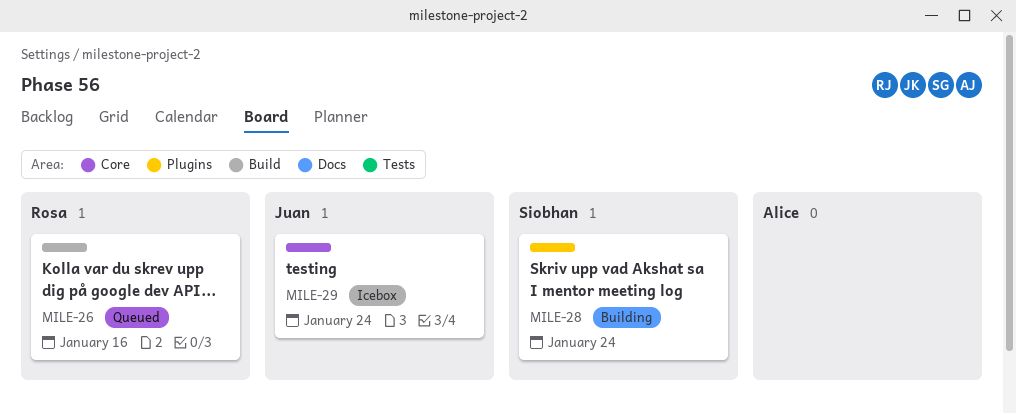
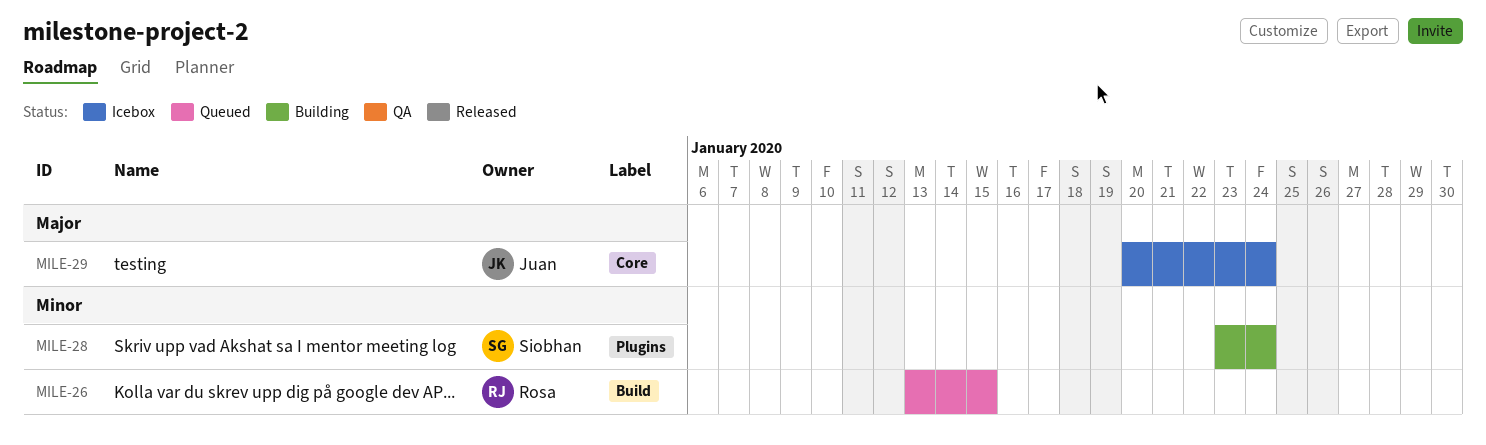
MILE-26, due: Jan 16 -> Jan 15

